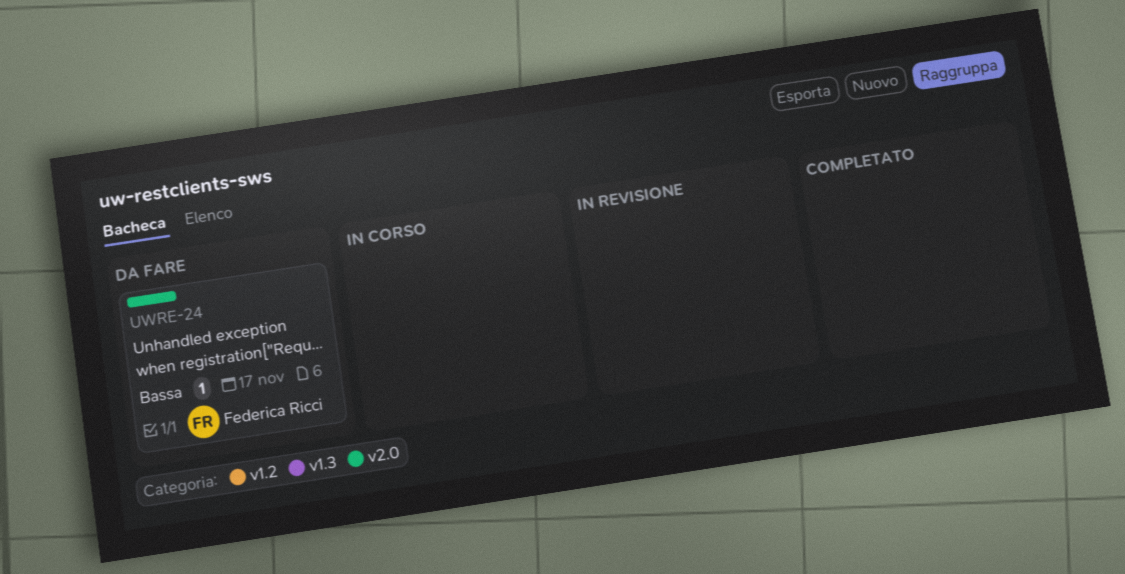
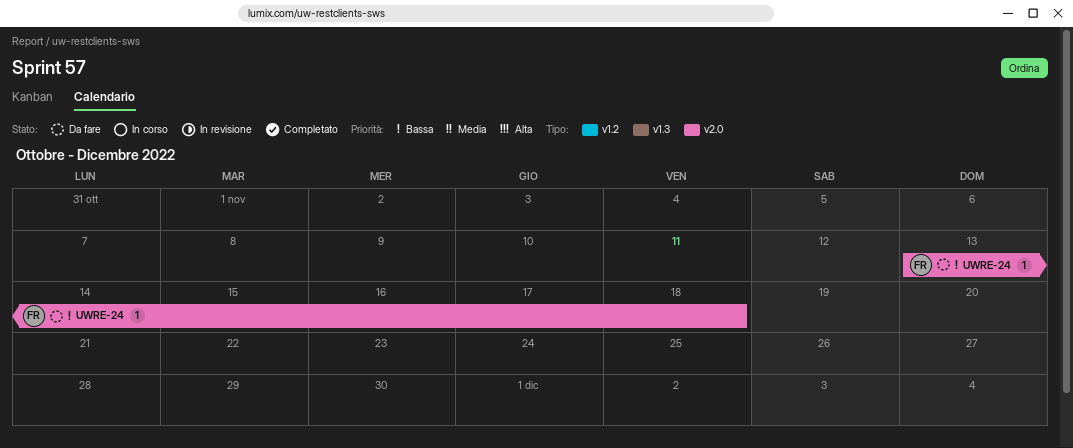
UWRE-24, due: Nov 17 -> Nov 18

